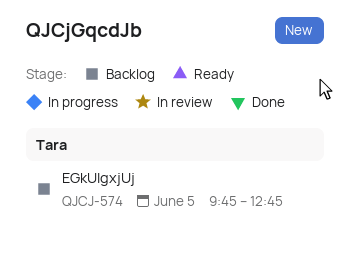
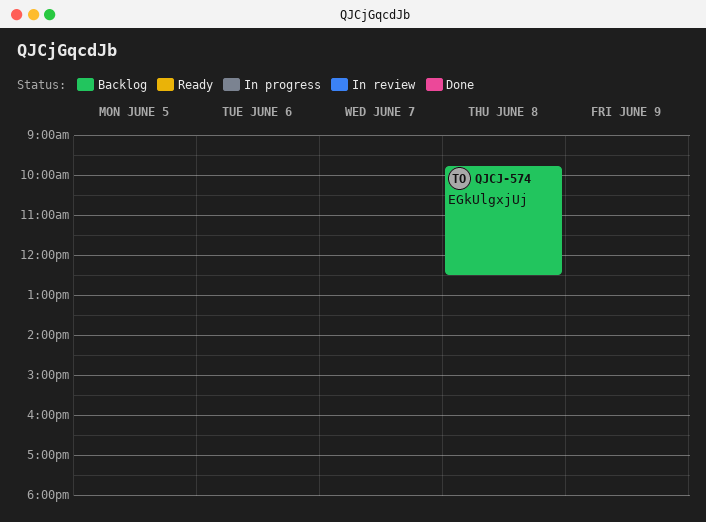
QJCJ-574, day: Jun 5 -> Jun 8
QJCJ-574, ends: 12:45 -> 12:30

